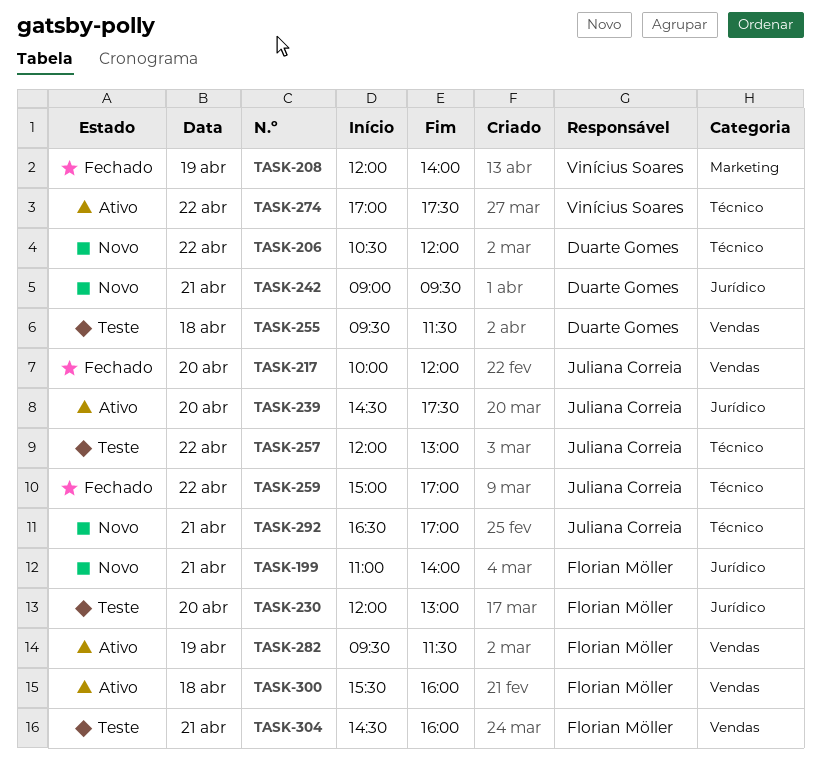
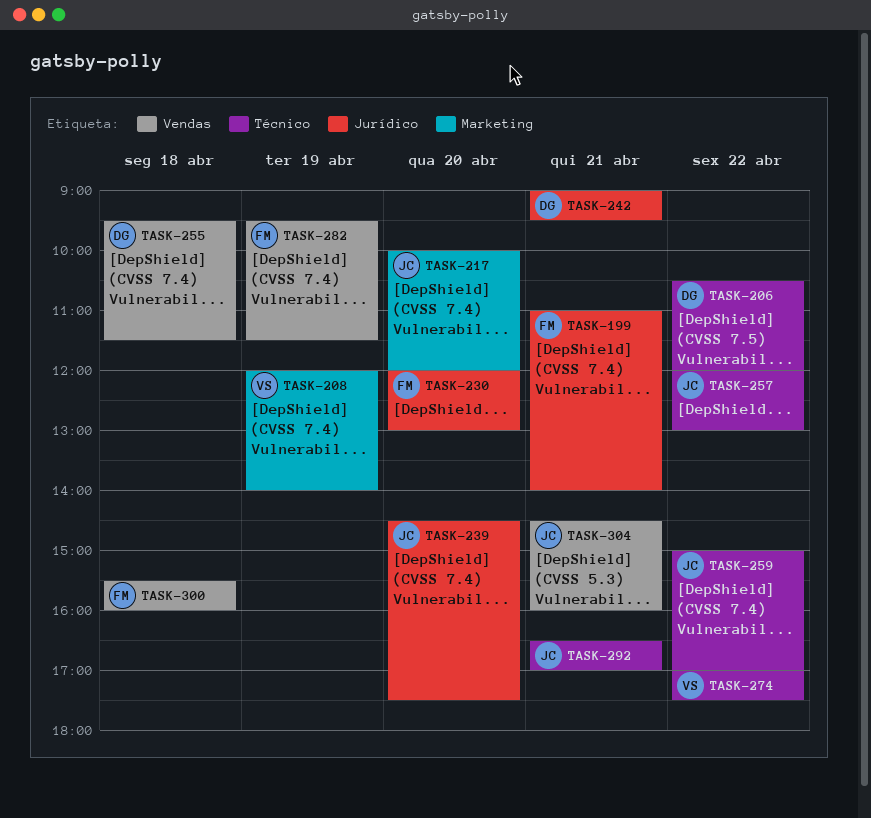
TASK-217, label: Vendas -> Marketing
TASK-304, owner: Florian Möller -> Juliana Correia

